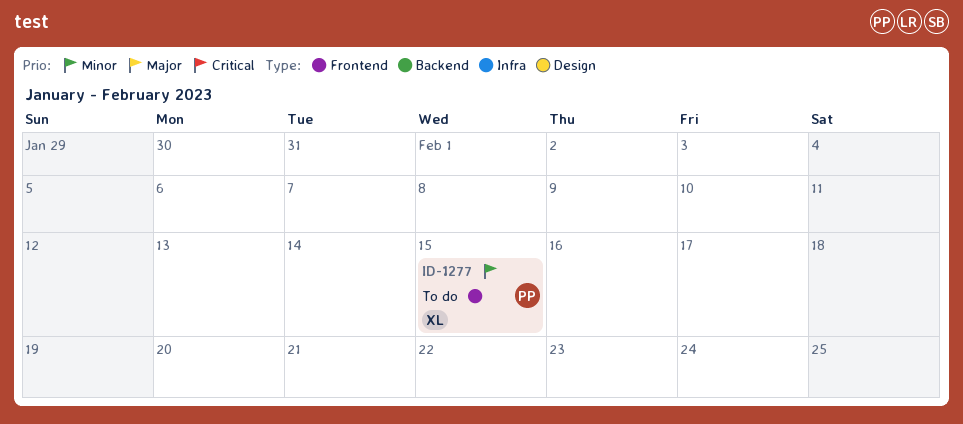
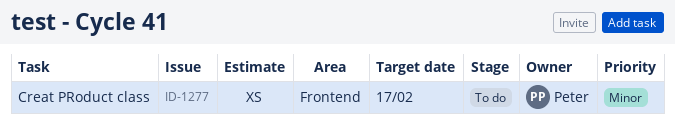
ID-1277, estimate: XL -> XS
ID-1277, due: Feb 15 -> Feb 17

